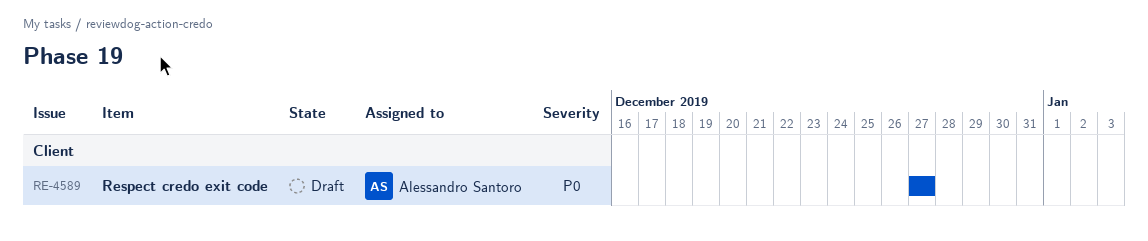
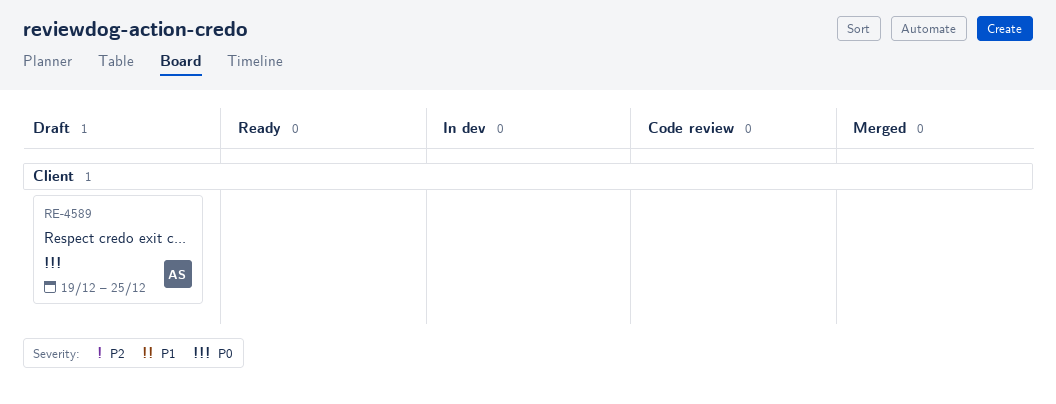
RE-4589, start: Dec 27 -> Dec 19
RE-4589, due: Dec 27 -> Dec 25

